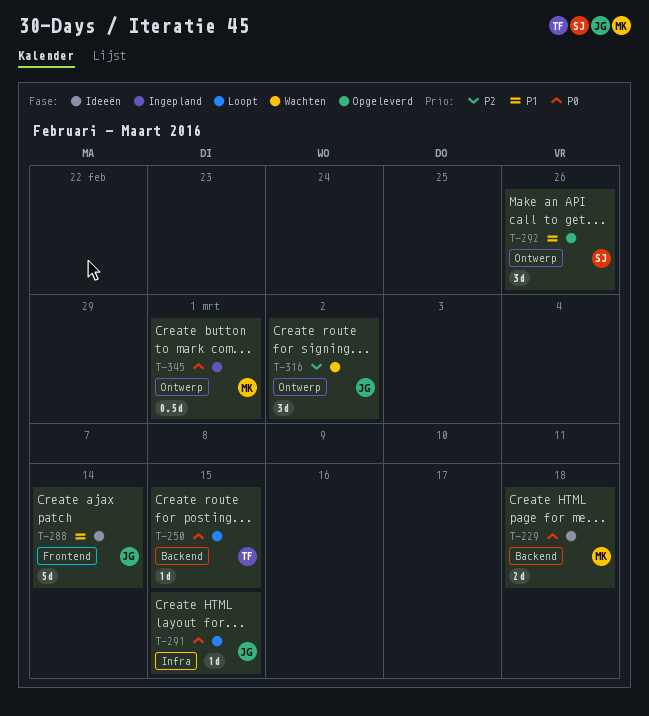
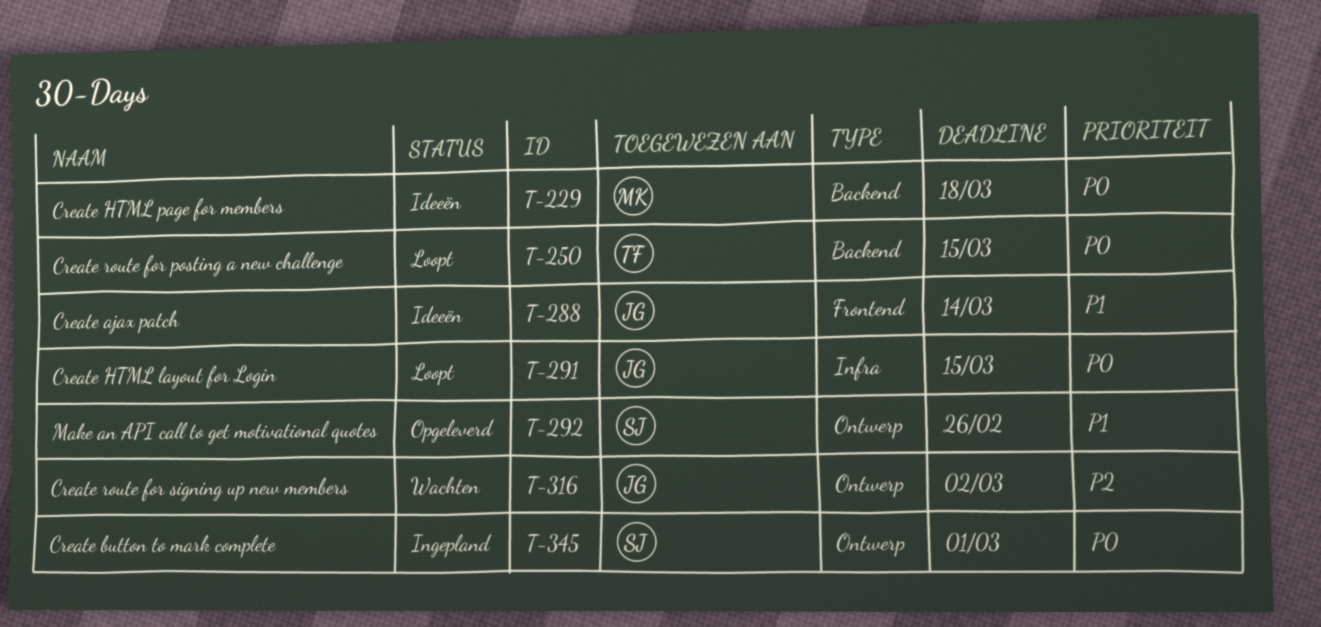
T-345, owner: MK -> SJ

